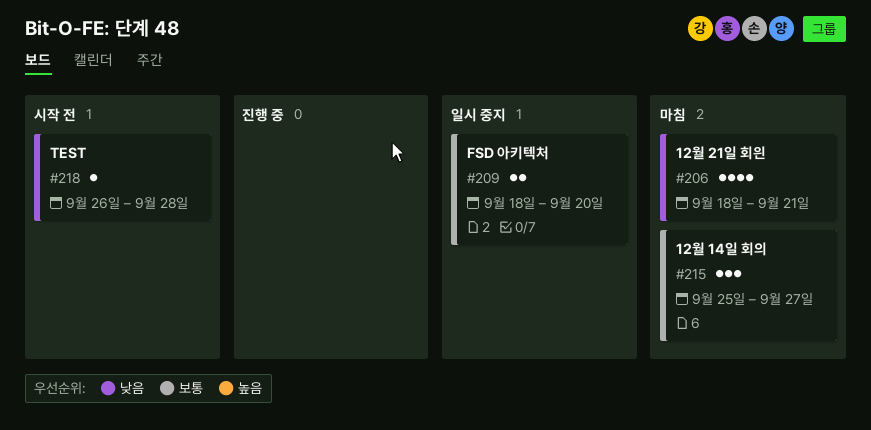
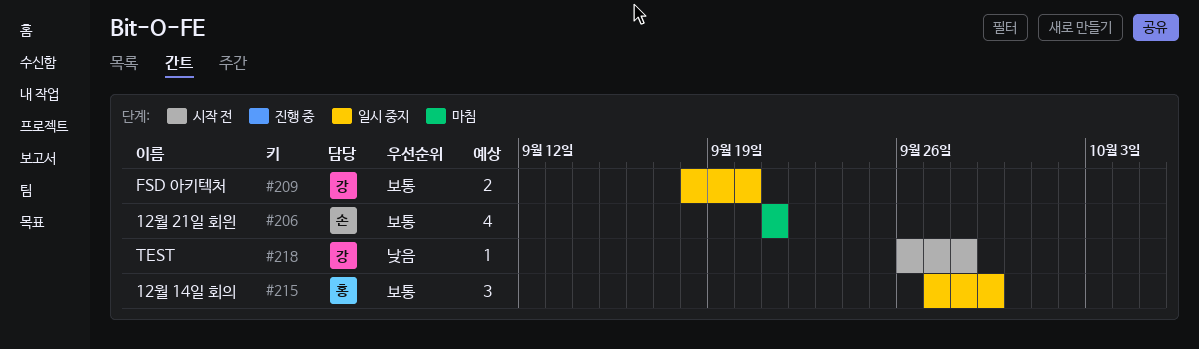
#206, priority: 낮음 -> 보통
#206, start: Sep 18 -> Sep 21
#215, status: 마침 -> 일시 중지
#215, start: Sep 25 -> Sep 27
#215, due: Sep 27 -> Sep 29

